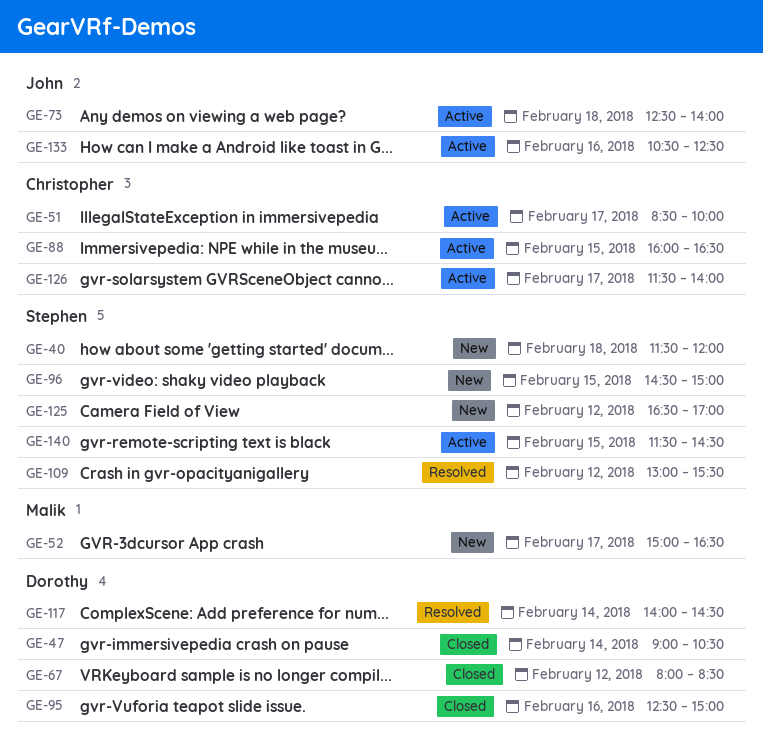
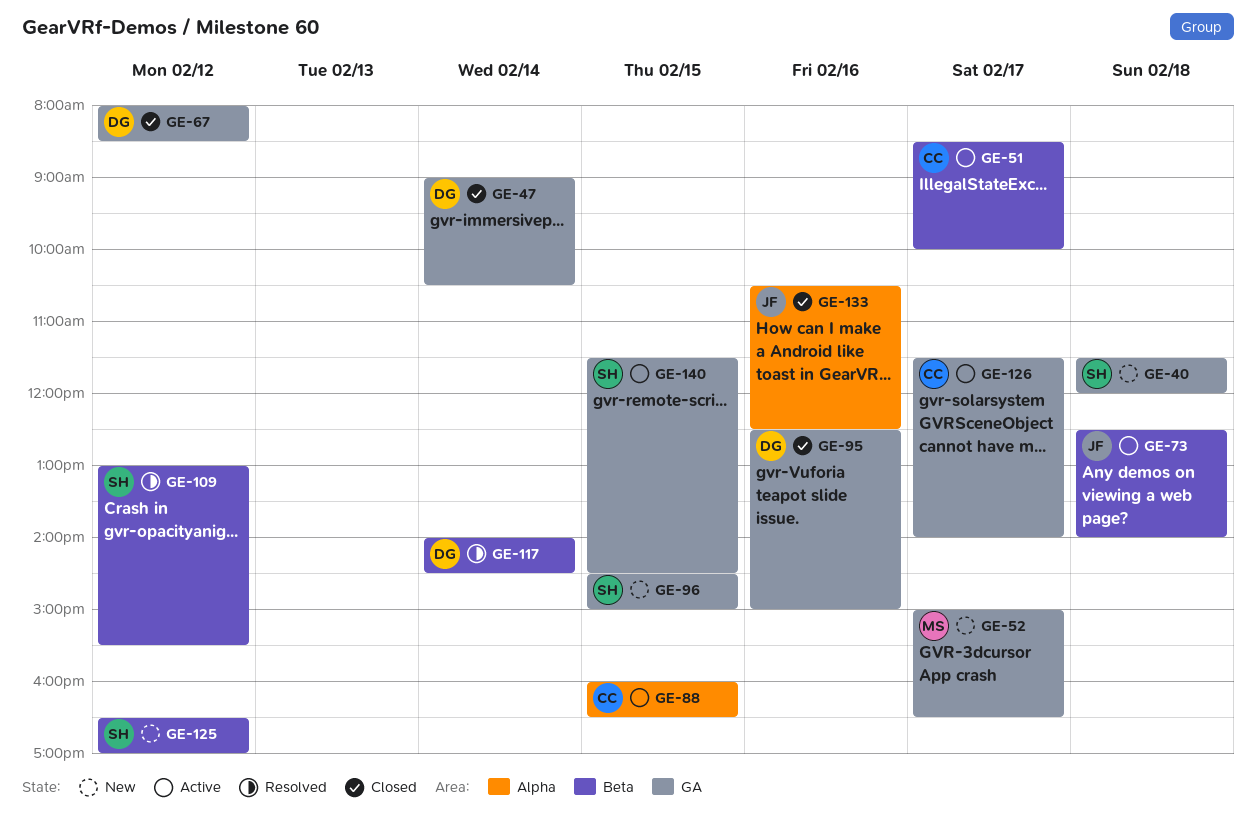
GE-133, status: Active -> Closed

